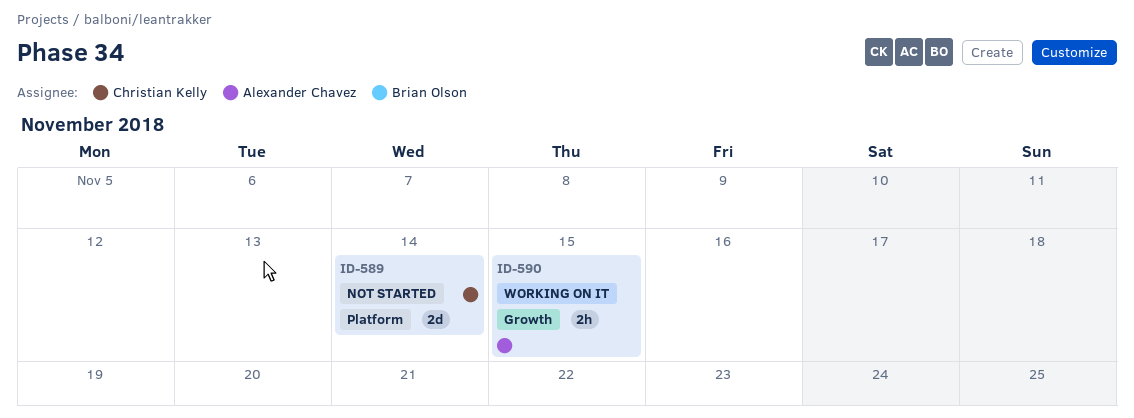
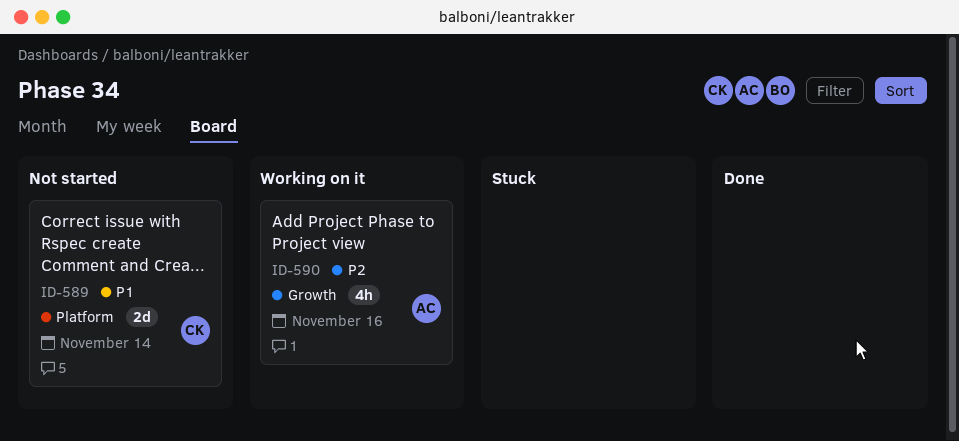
ID-590, estimate: 2h -> 4h
ID-590, due: Nov 15 -> Nov 16

